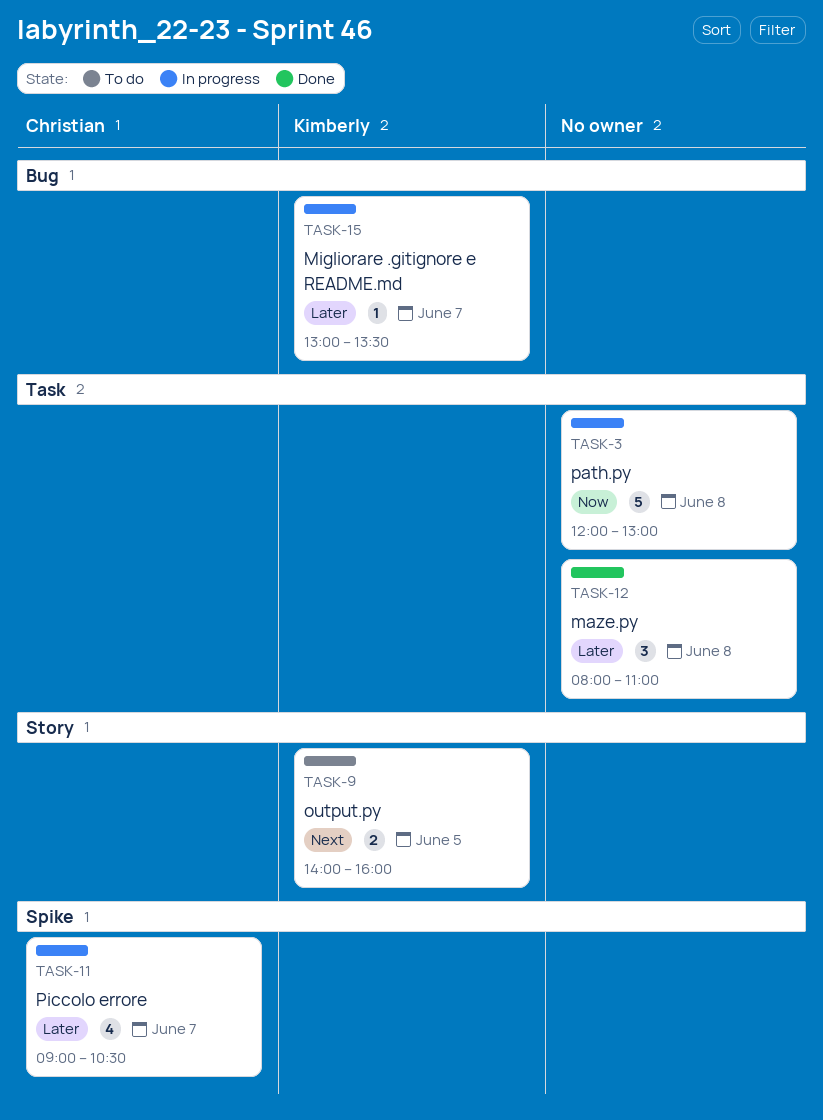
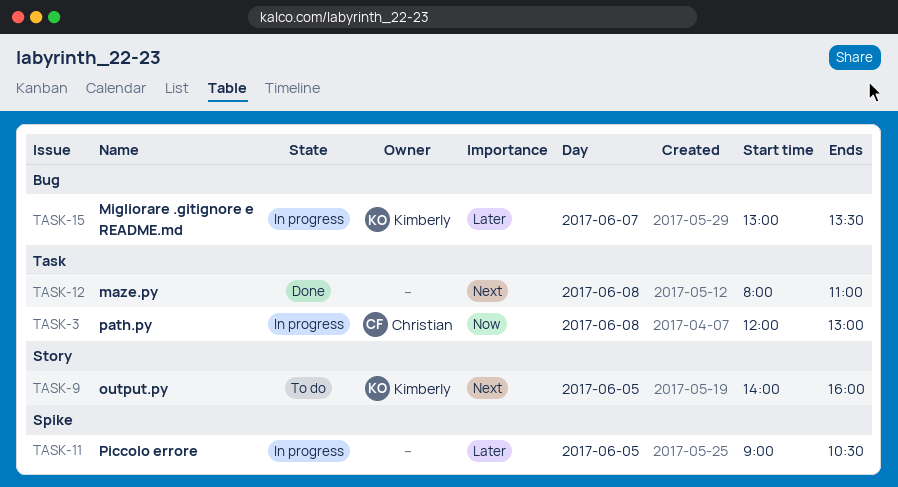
TASK-3, owner: none -> Christian
TASK-11, owner: Christian -> none
TASK-11, day: Jun 7 -> Jun 5
TASK-12, priority: Later -> Next

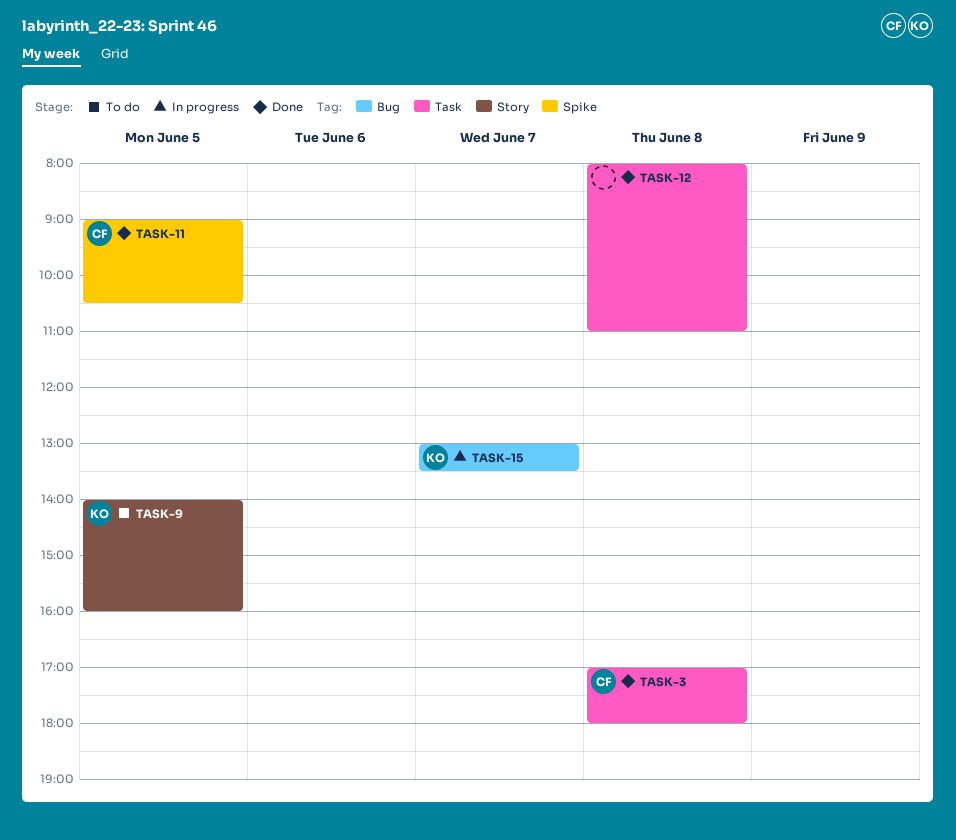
TASK-3, status: In progress -> Done
TASK-3, begins: 12:00 -> 17:00
TASK-3, ends: 13:00 -> 18:00
TASK-11, status: In progress -> Done
TASK-11, owner: none -> Christian

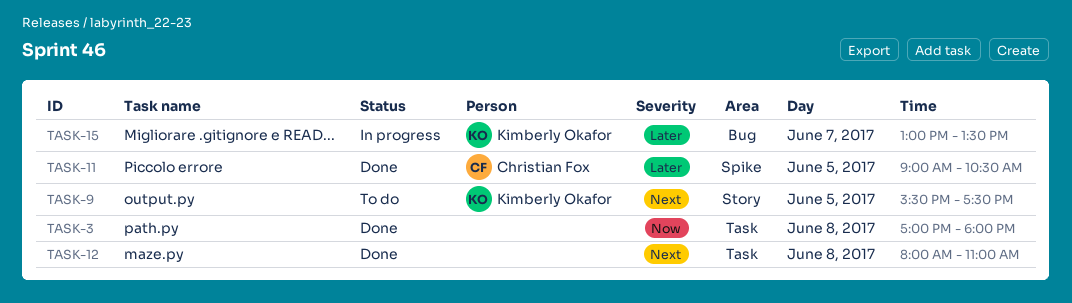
TASK-3, owner: Christian Fox -> none
TASK-9, begins: 14:00 -> 15:30
TASK-9, ends: 16:00 -> 17:30

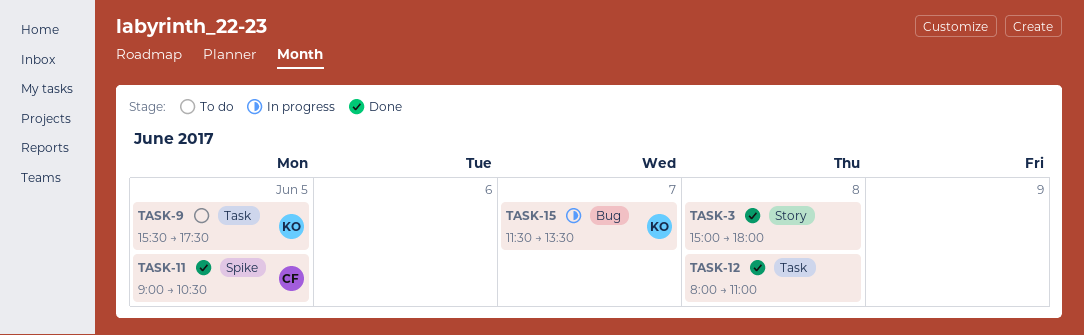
TASK-3, label: Task -> Story
TASK-3, begins: 17:00 -> 15:00
TASK-9, label: Story -> Task
TASK-15, begins: 13:00 -> 11:30

